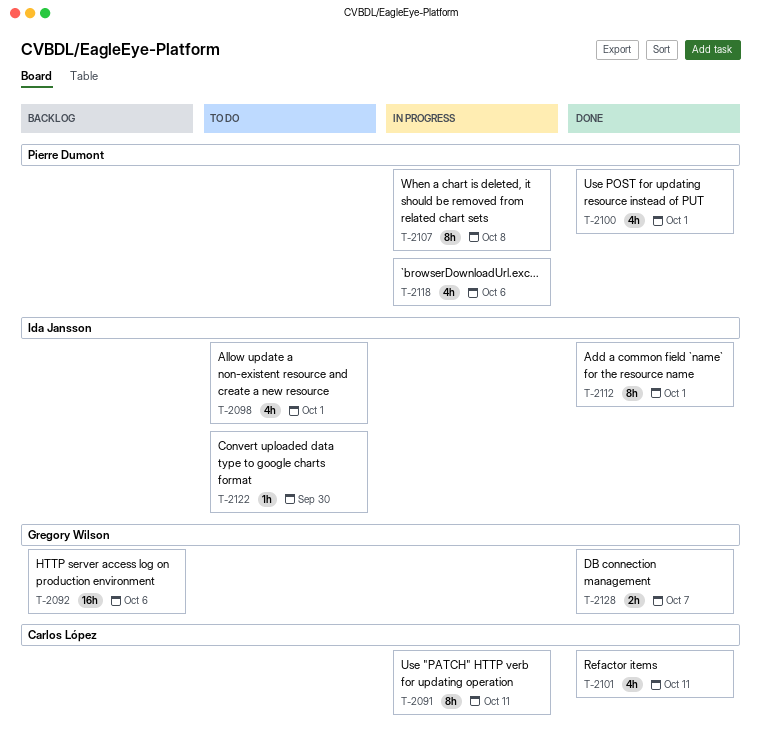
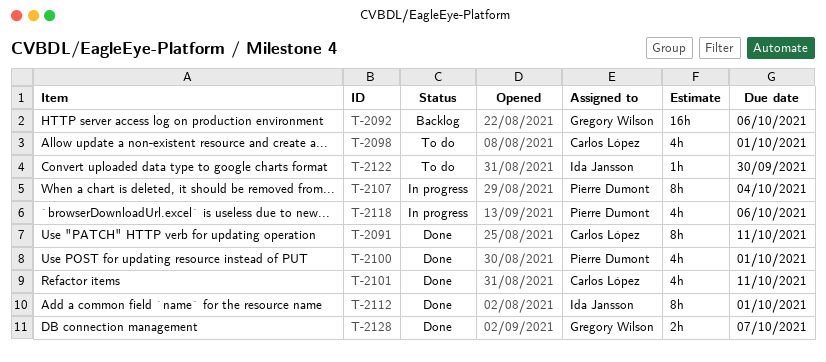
T-2091, status: In progress -> Done
T-2098, owner: Ida Jansson -> Carlos López
T-2107, due: Oct 8 -> Oct 4

